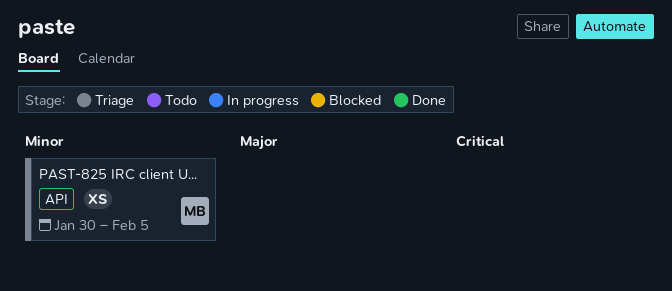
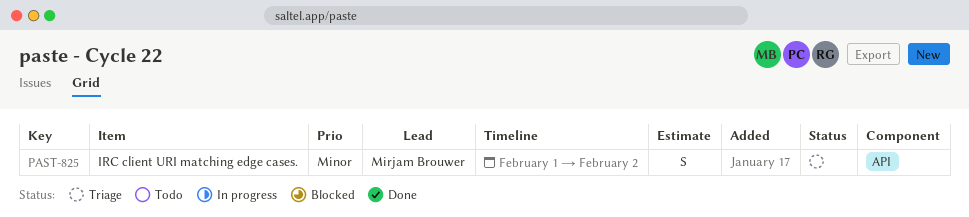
PAST-825, estimate: XS -> S
PAST-825, start: Jan 30 -> Feb 1
PAST-825, due: Feb 5 -> Feb 2

